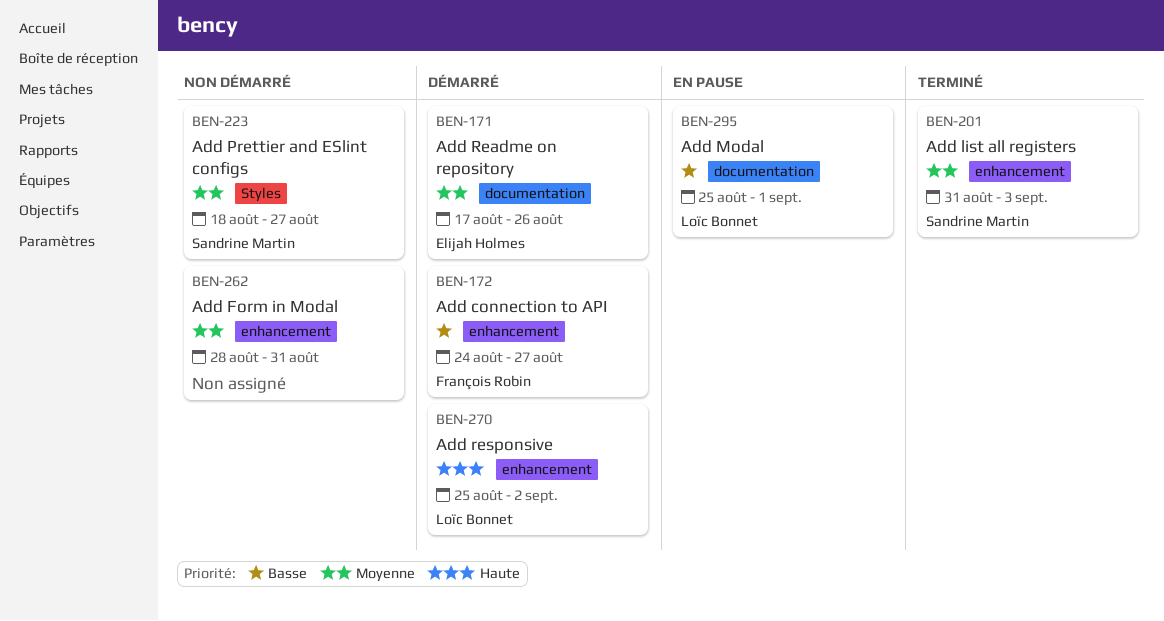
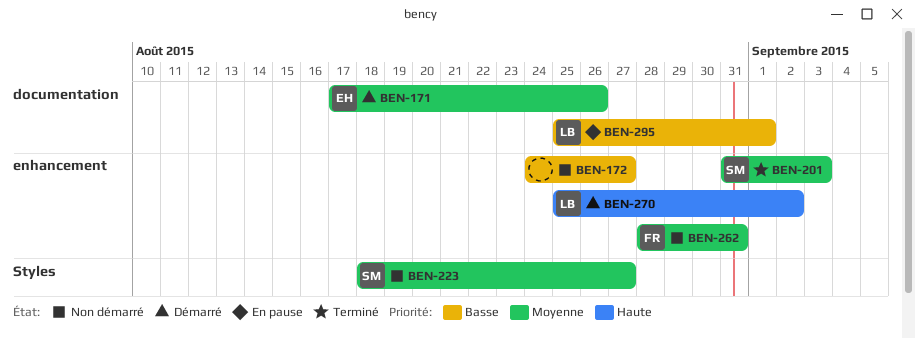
BEN-172, status: Démarré -> Non démarré
BEN-172, owner: François Robin -> none
BEN-262, owner: none -> François Robin

